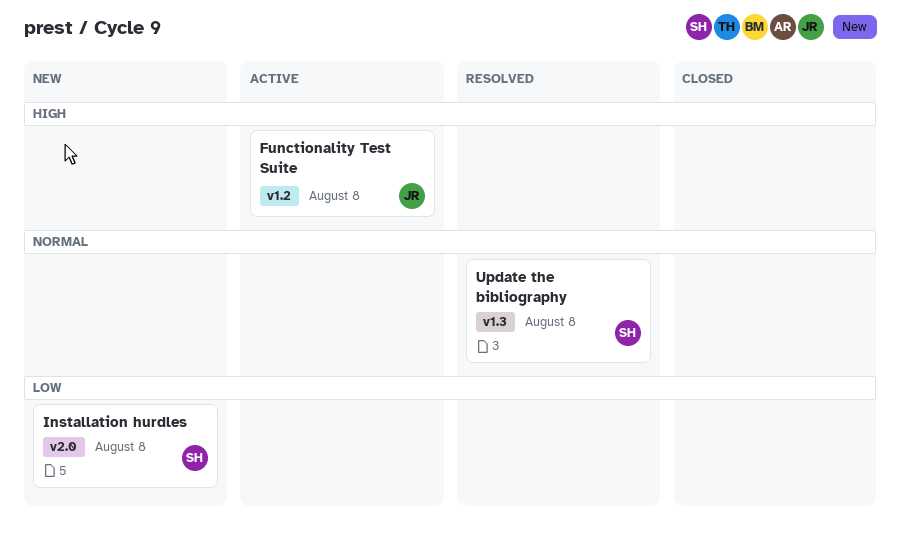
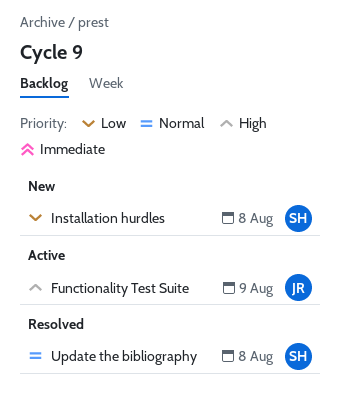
Functionality Test Suite, due: Aug 8 -> Aug 9

